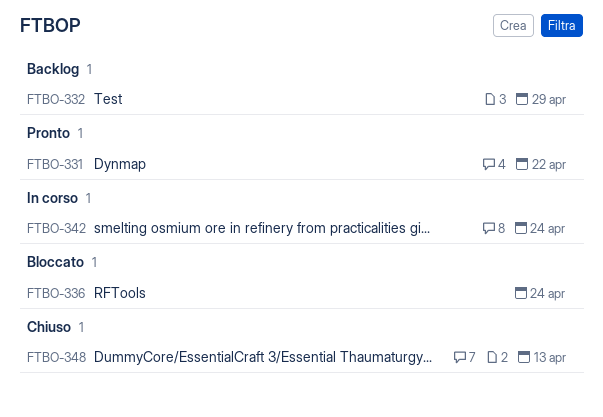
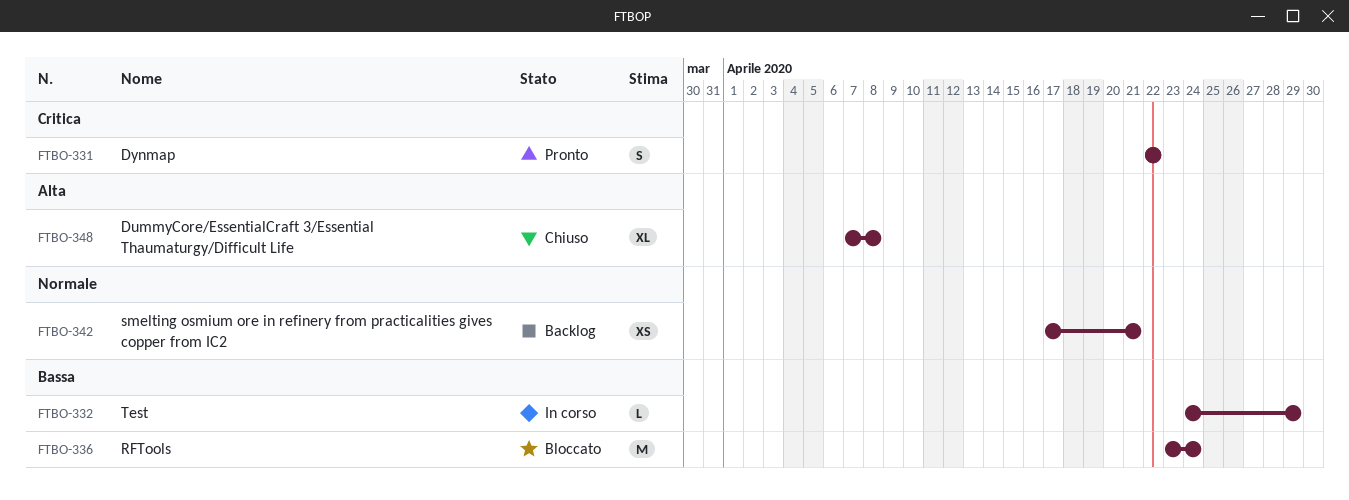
FTBO-332, status: Backlog -> In corso
FTBO-342, status: In corso -> Backlog
FTBO-342, due: Apr 24 -> Apr 21
FTBO-348, due: Apr 13 -> Apr 8

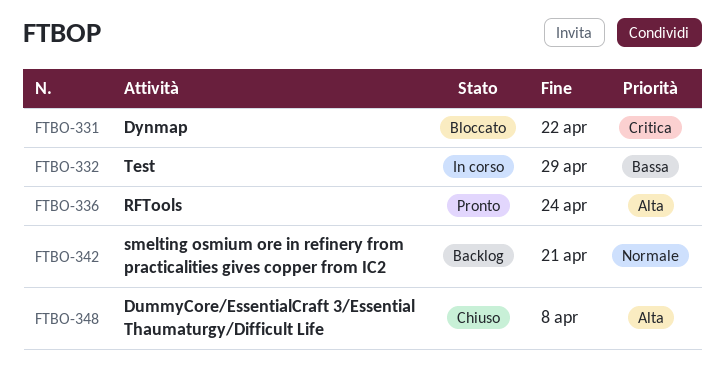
FTBO-331, status: Pronto -> Bloccato
FTBO-336, status: Bloccato -> Pronto
FTBO-336, priority: Bassa -> Alta

